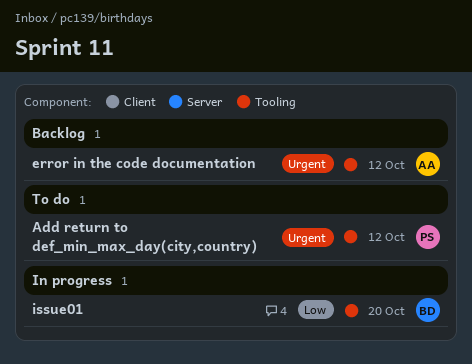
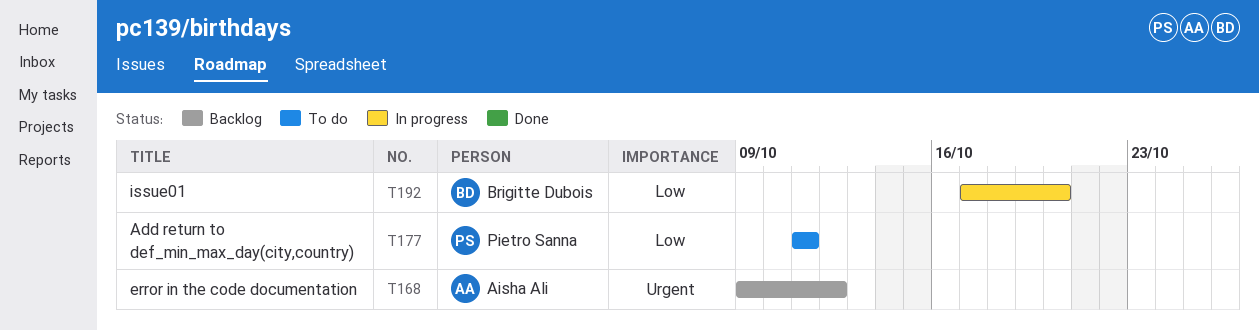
Add return to def_min_max_day(city,country), priority: Urgent -> Low
Add return to def_min_max_day(city,country), due: Oct 12 -> Oct 11

